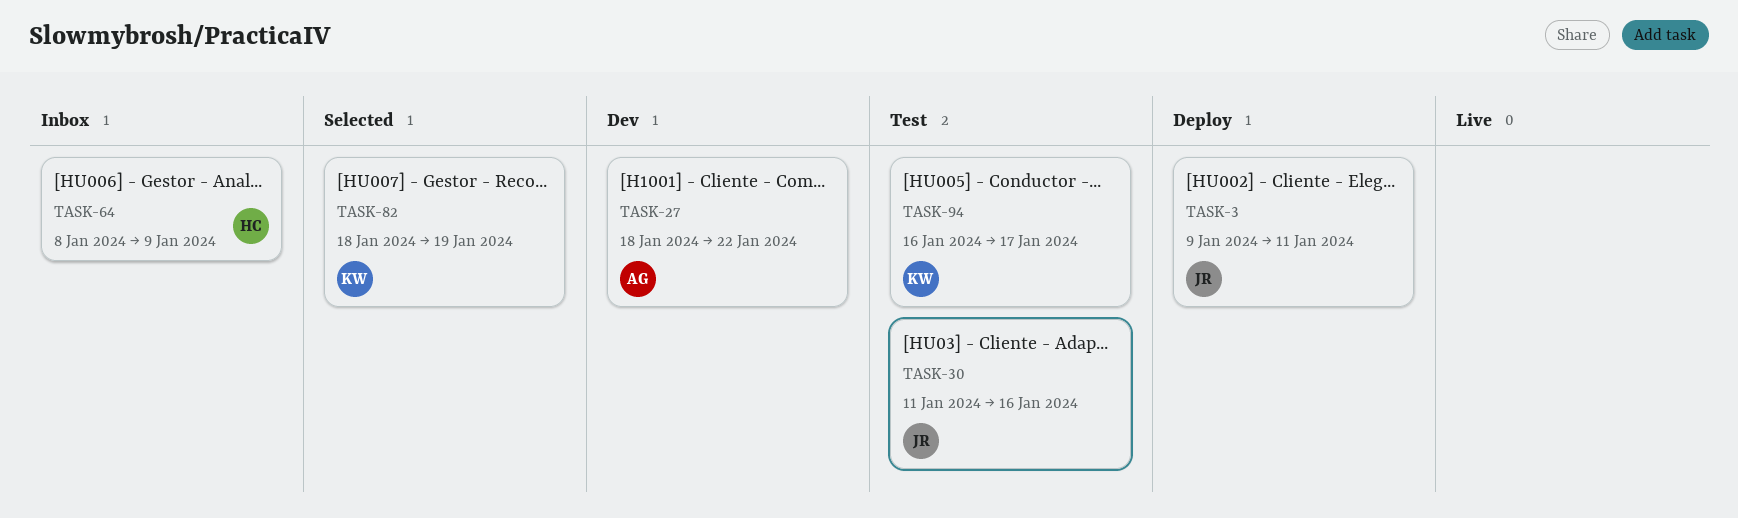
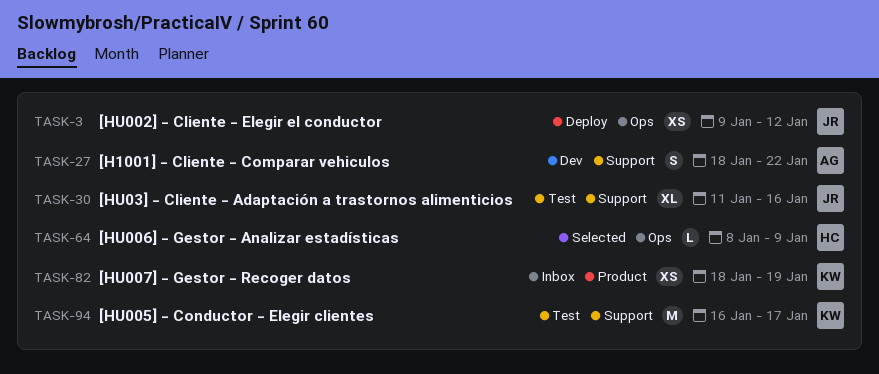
TASK-3, due: Jan 11 -> Jan 12
TASK-64, status: Inbox -> Selected
TASK-82, status: Selected -> Inbox

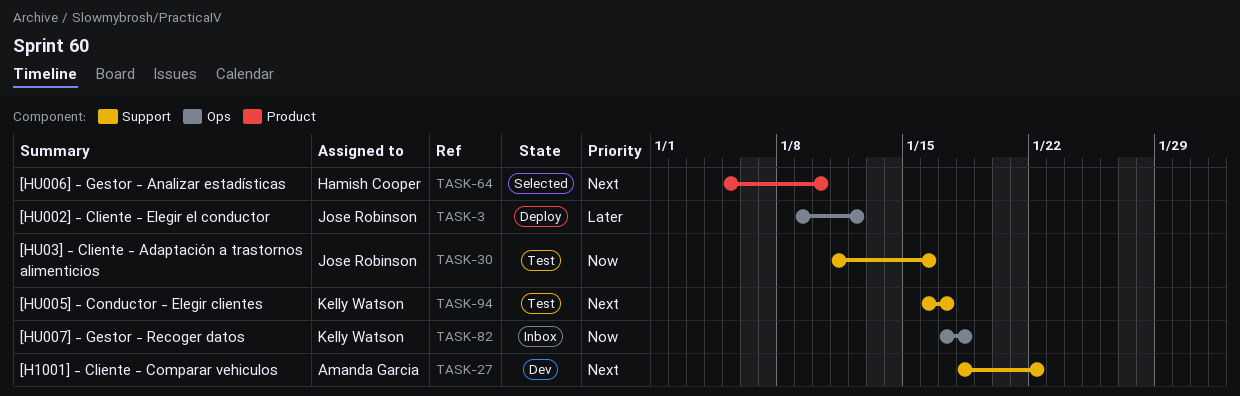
TASK-64, label: Ops -> Product
TASK-64, start: Jan 8 -> Jan 5
TASK-64, due: Jan 9 -> Jan 10
TASK-82, label: Product -> Ops
TASK-82, start: Jan 18 -> Jan 17
TASK-82, due: Jan 19 -> Jan 18

